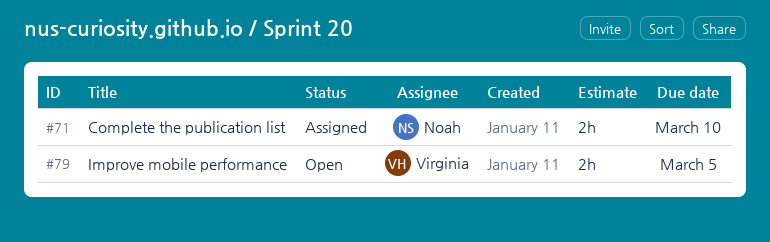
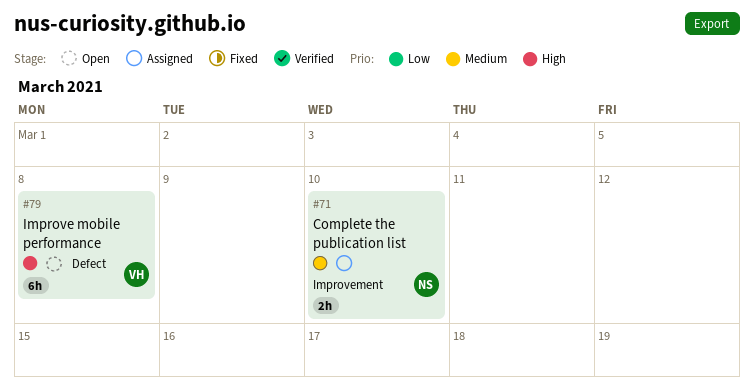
#79, estimate: 2h -> 6h
#79, due: Mar 5 -> Mar 8

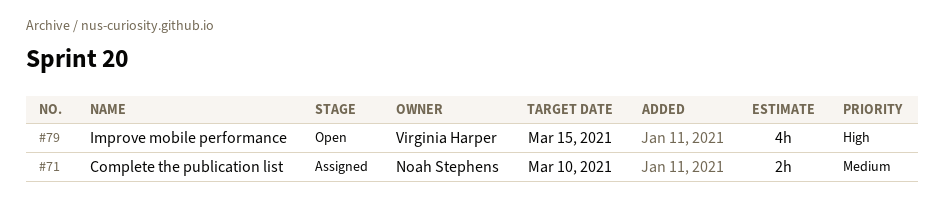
#79, estimate: 6h -> 4h
#79, due: Mar 8 -> Mar 15

